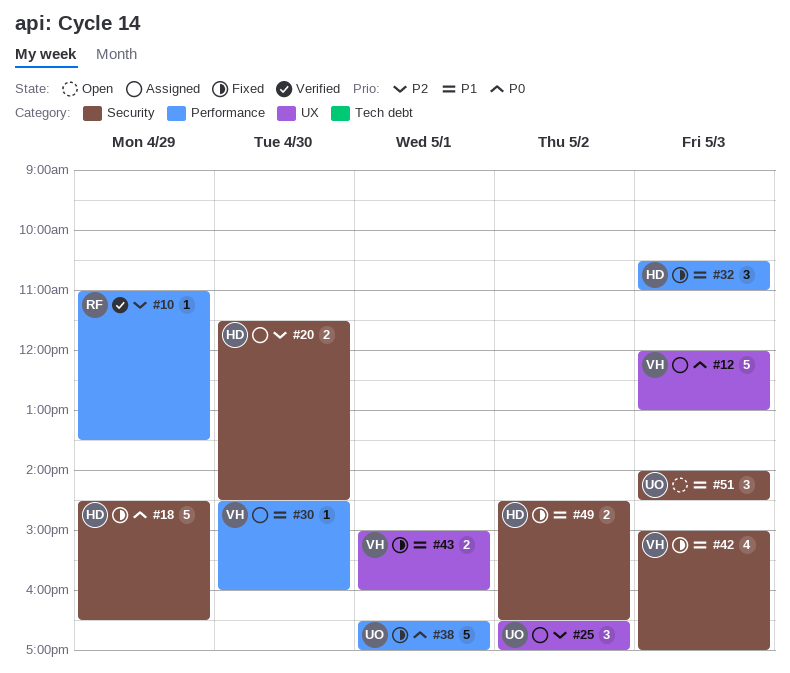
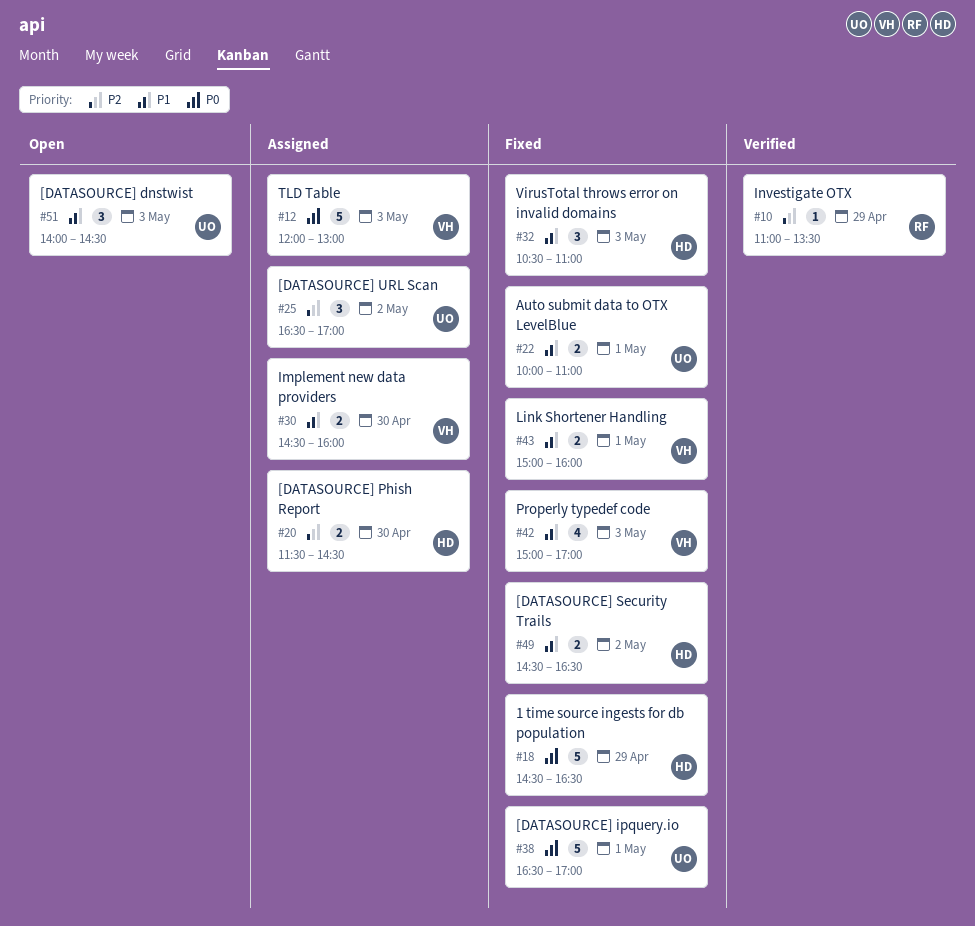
#22: none -> present
#30, estimate: 1 -> 2

